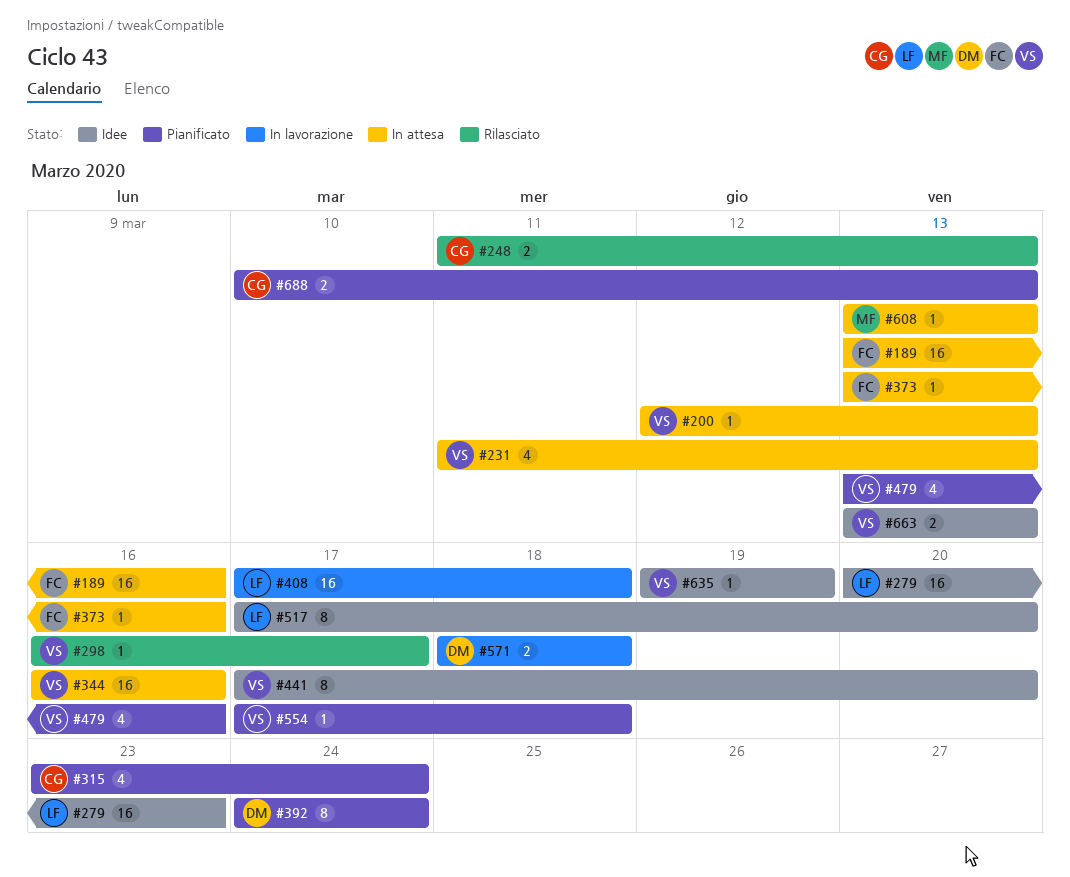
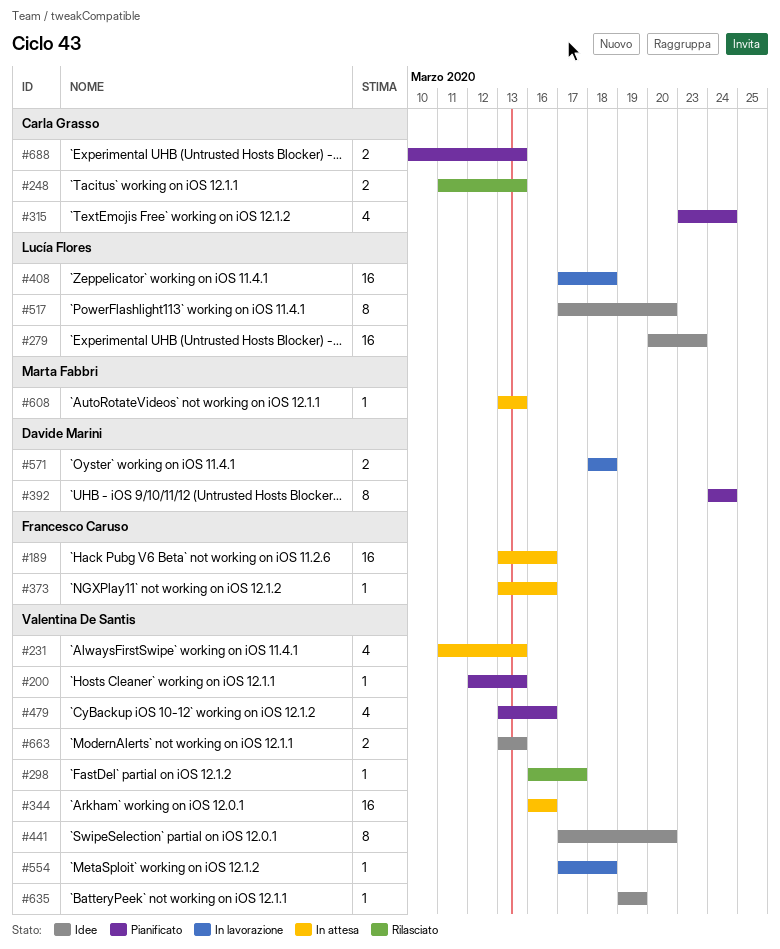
#200, status: In attesa -> Pianificato
#554, status: Pianificato -> In lavorazione

